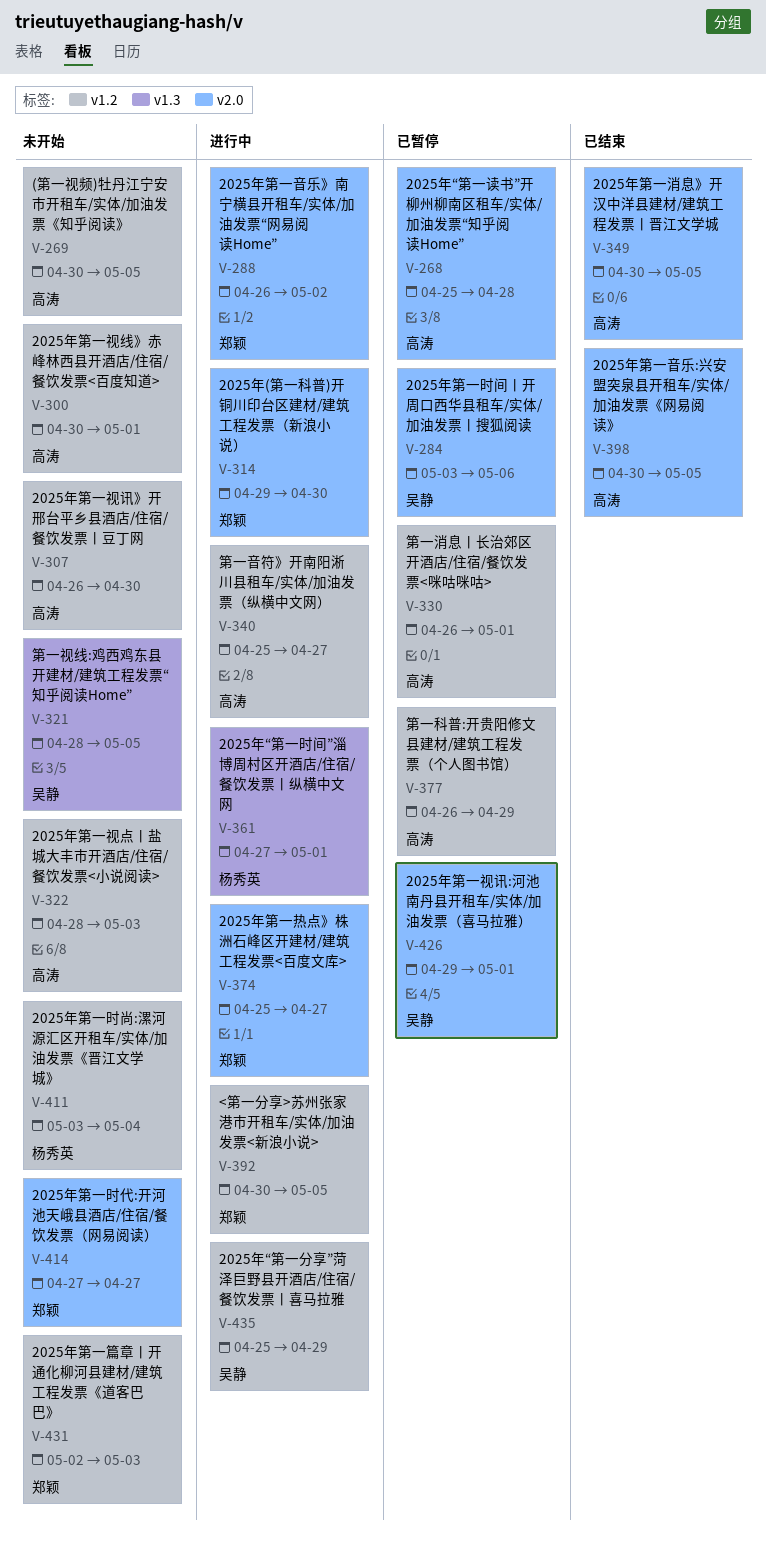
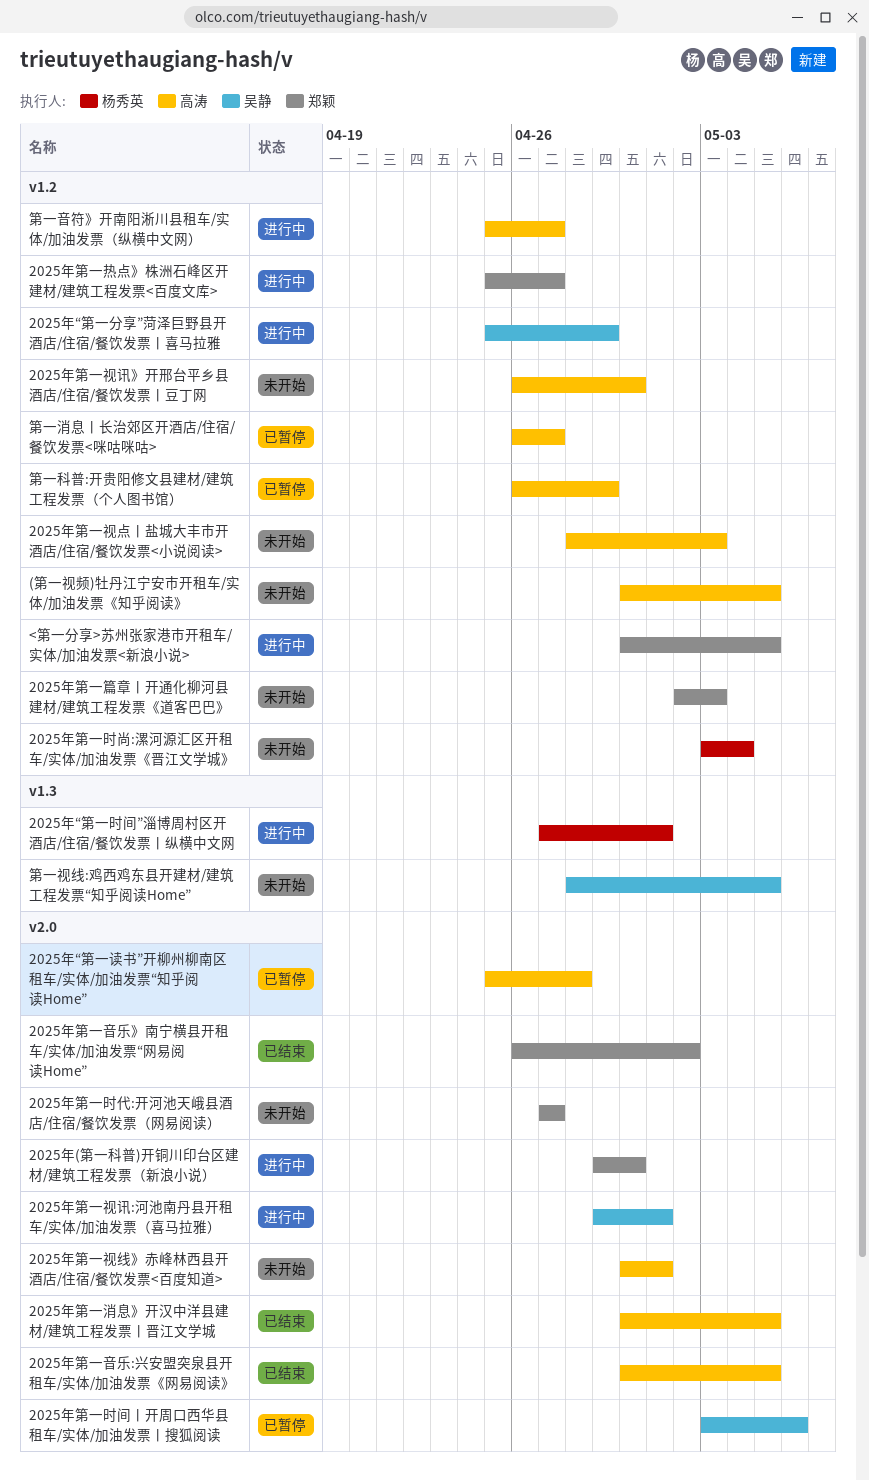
2025年第一热点》株洲石峰区开建材/建筑工程发票<百度文库>, label: v2.0 -> v1.2
2025年第一视线》赤峰林西县开酒店/住宿/餐饮发票<百度知道>, label: v1.2 -> v2.0
2025年第一视讯:河池南丹县开租车/实体/加油发票（喜马拉雅）, status: 已暂停 -> 进行中
2025年第一音乐》南宁横县开租车/实体/加油发票“网易阅读Home”, status: 进行中 -> 已结束
第一消息丨长治郊区开酒店/住宿/餐饮发票<咪咕咪咕>, due: May 1 -> Apr 27

